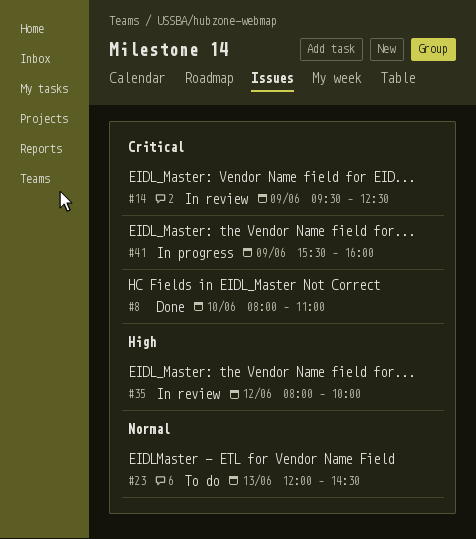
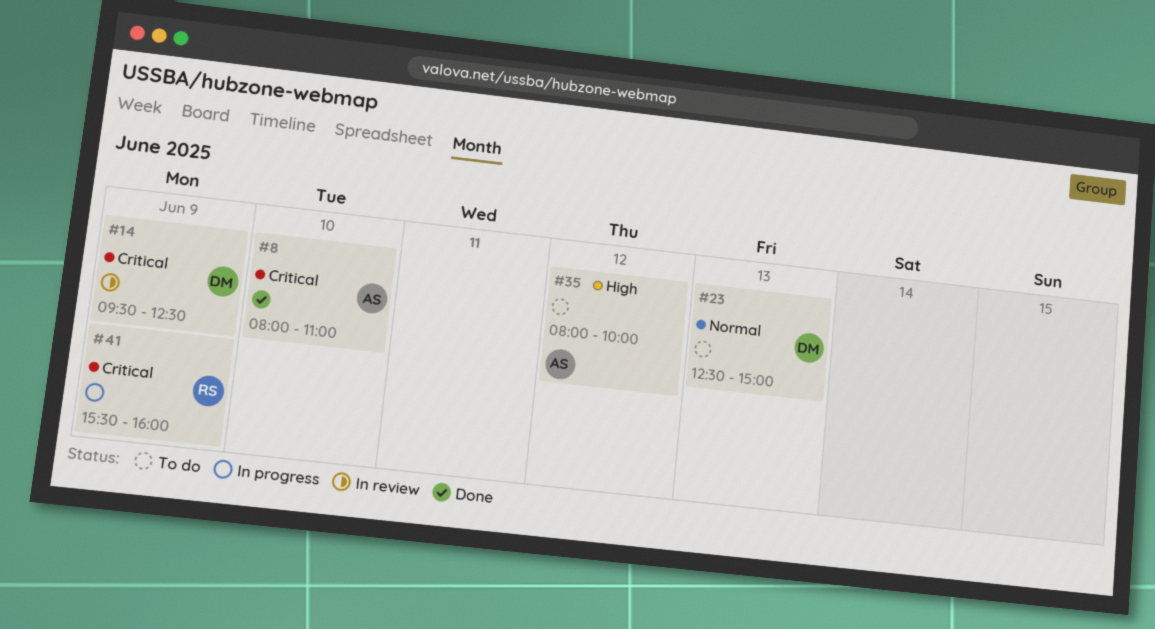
#23, begins: 12:00 -> 12:30
#23, ends: 14:30 -> 15:00
#35, status: In review -> To do

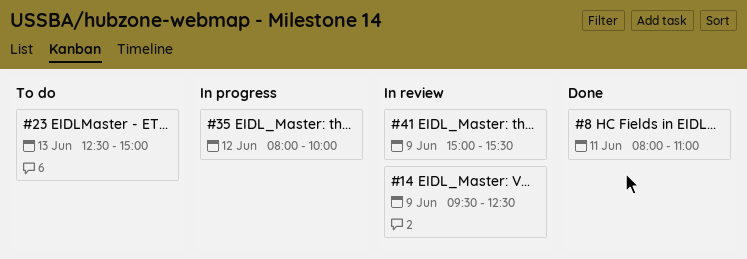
#8, day: Jun 10 -> Jun 11
#35, status: To do -> In progress
#41, status: In progress -> In review
#41, begins: 15:30 -> 15:00
#41, ends: 16:00 -> 15:30

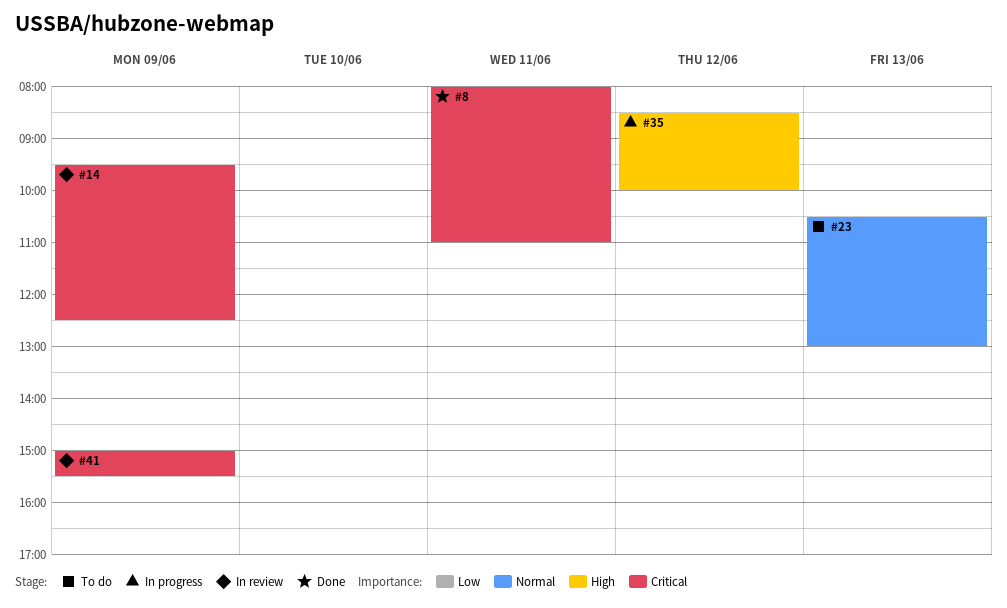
#23, begins: 12:30 -> 10:30
#23, ends: 15:00 -> 13:00
#35, begins: 08:00 -> 08:30

